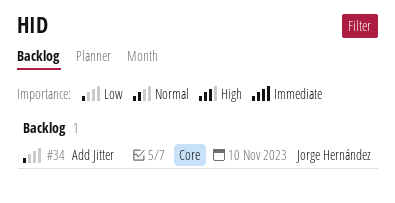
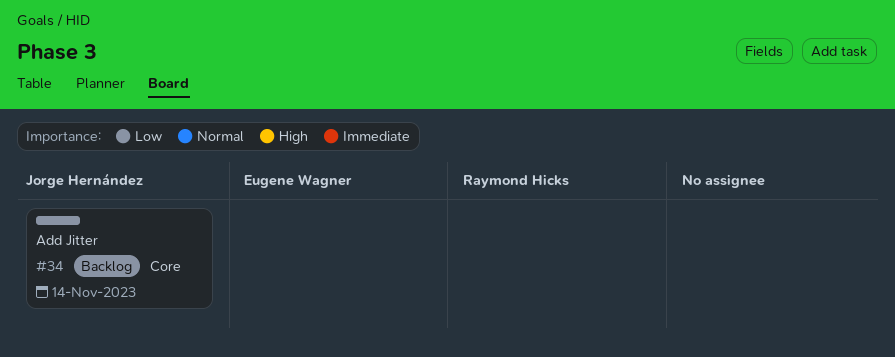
#34, due: Nov 10 -> Nov 14

